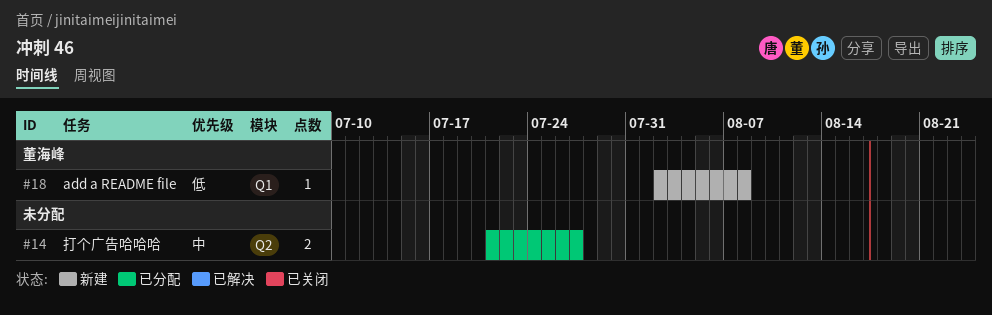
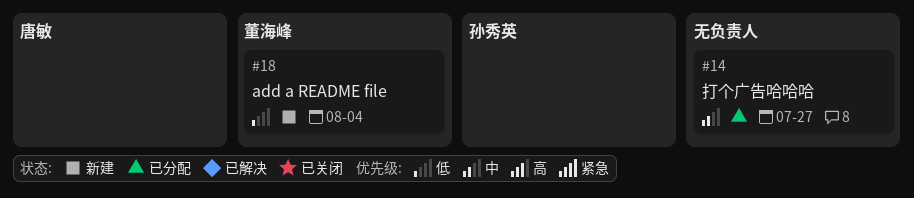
#18, due: Aug 8 -> Aug 4

